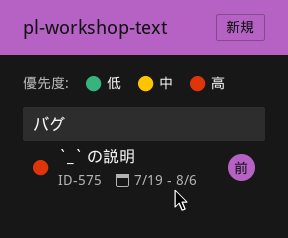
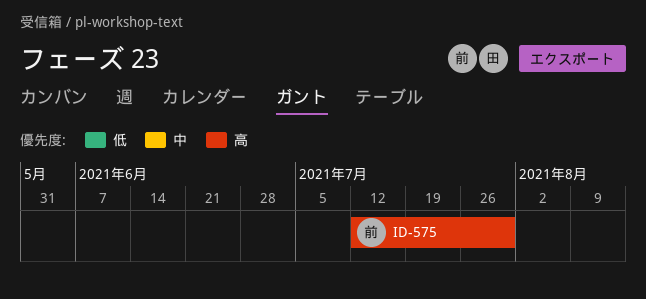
ID-575, start: Jul 19 -> Jul 12
ID-575, due: Aug 6 -> Jul 30

